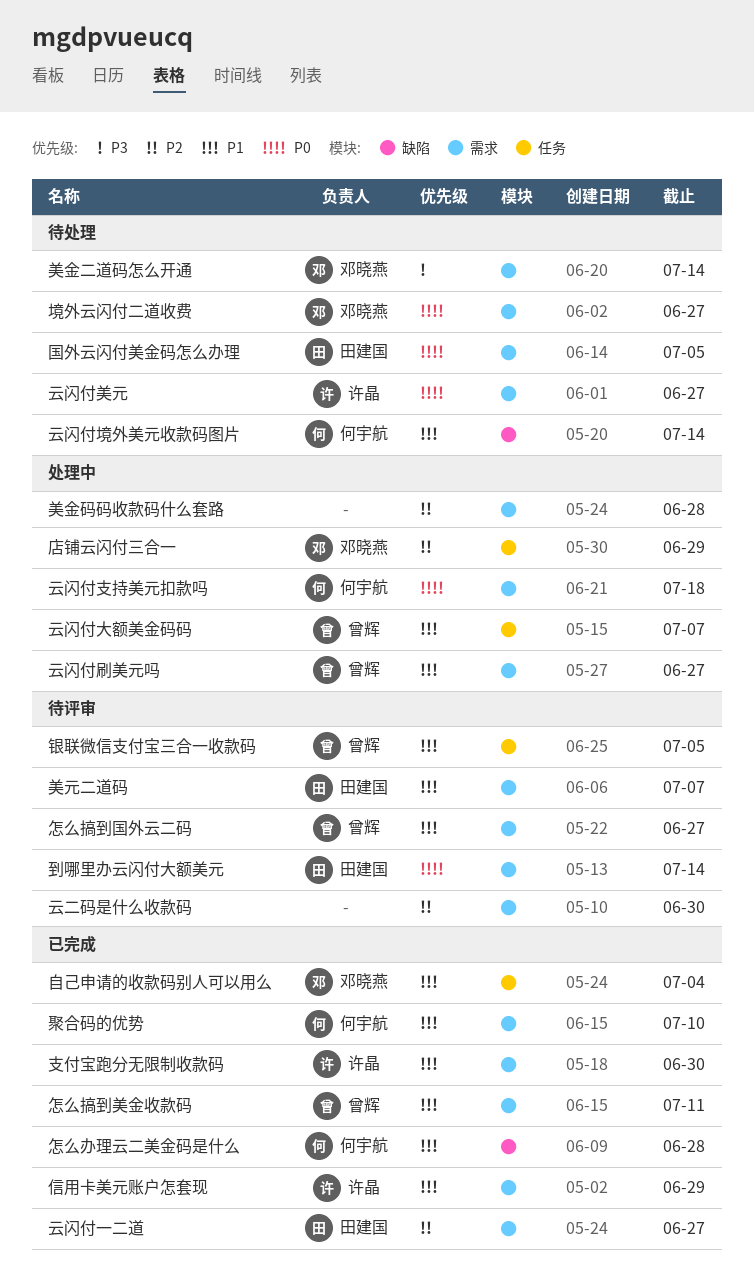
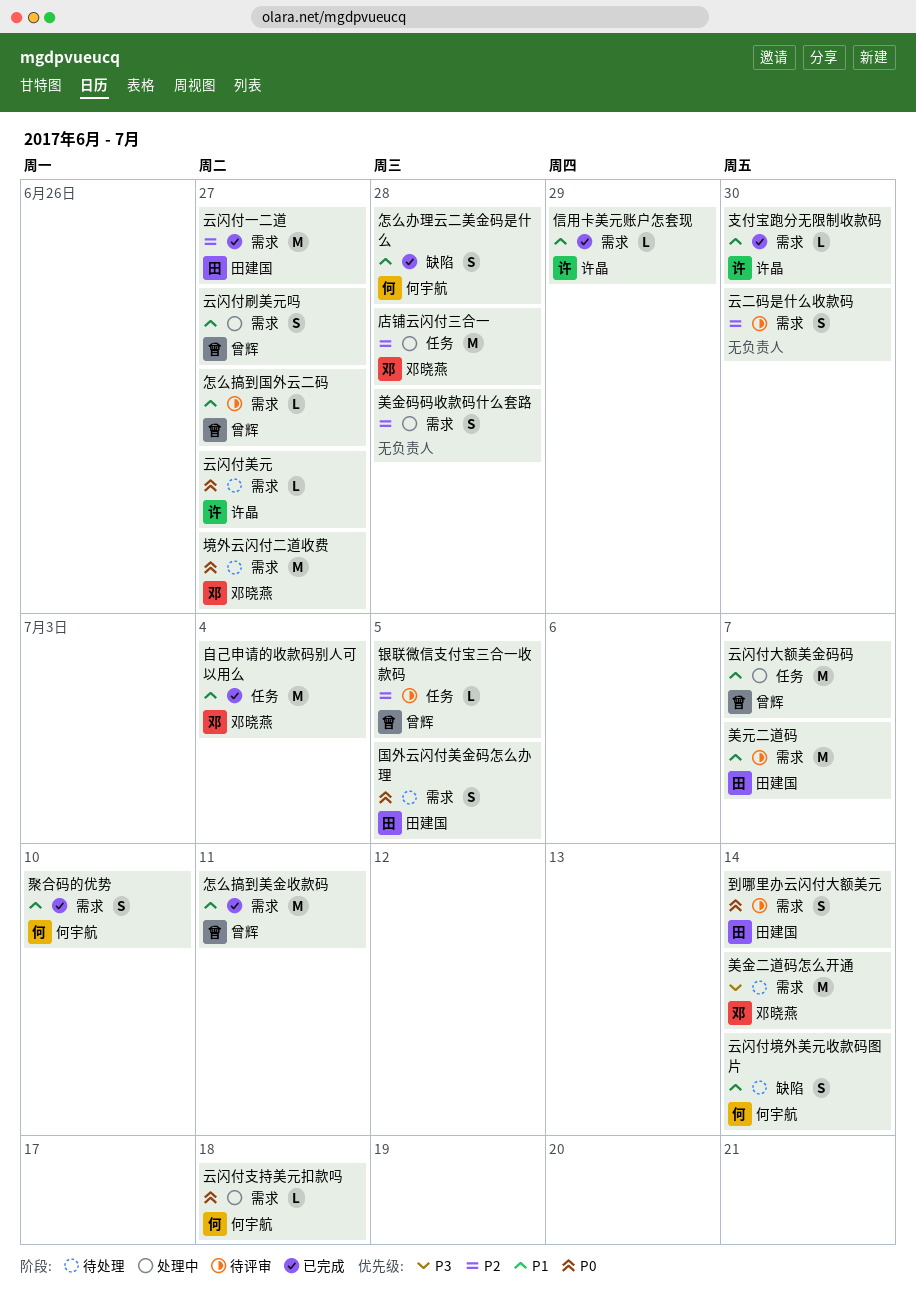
店铺云闪付三合一, due: Jun 29 -> Jun 28
银联微信支付宝三合一收款码, priority: P1 -> P2

